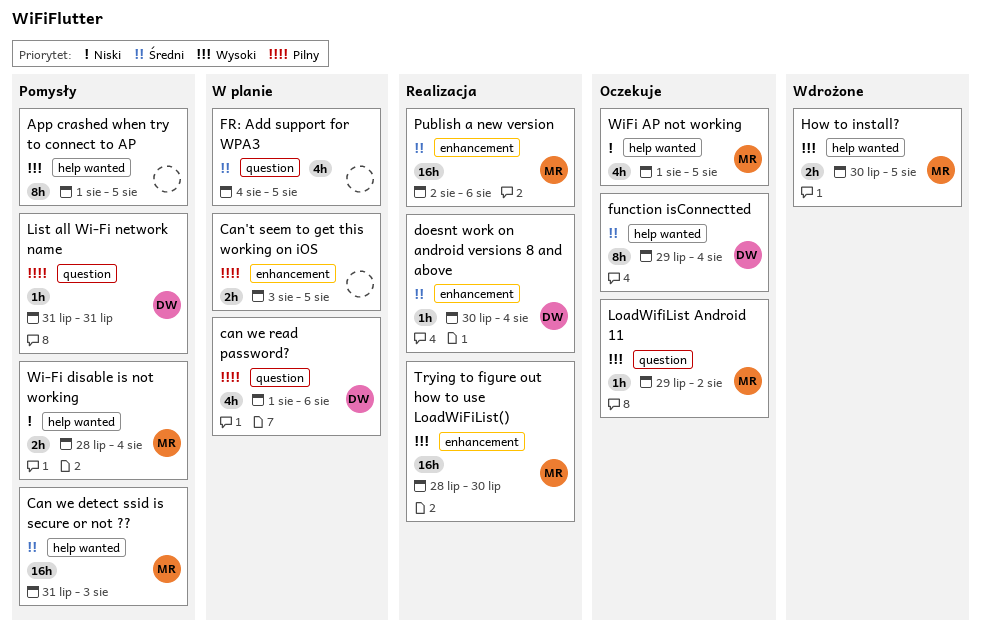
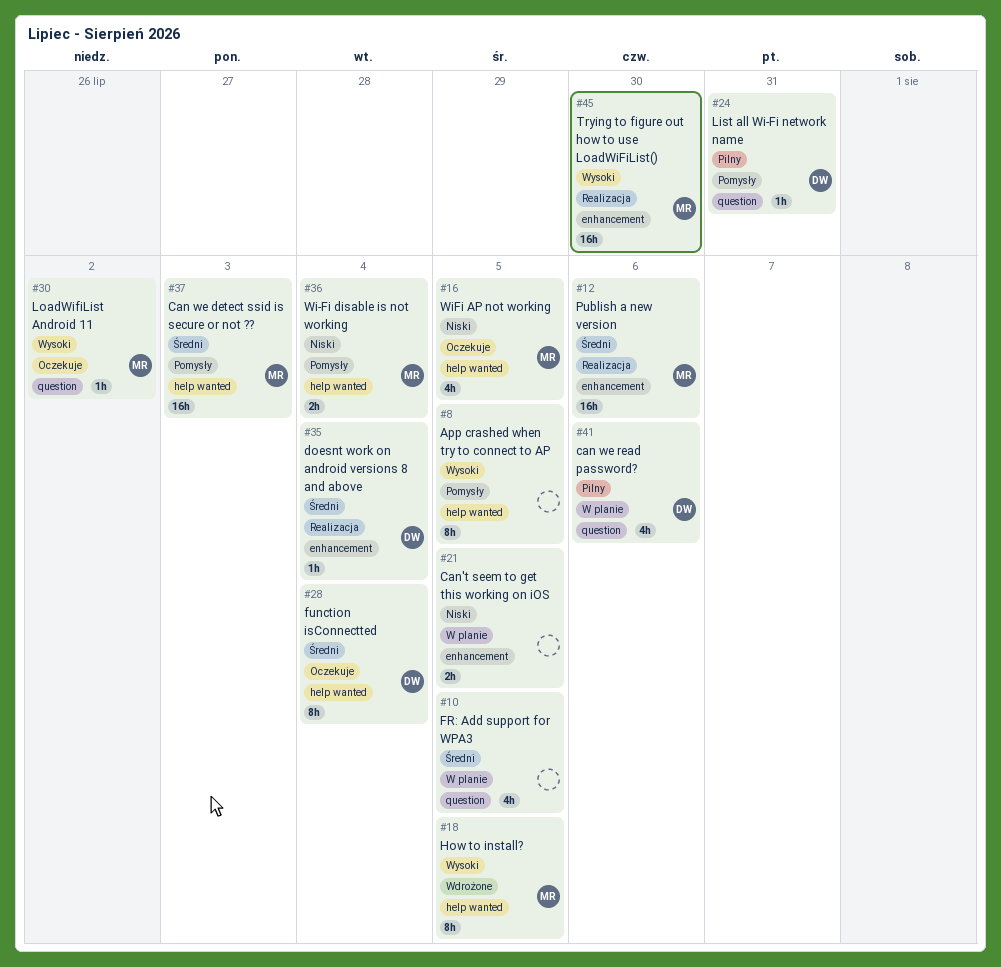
Can't seem to get this working on iOS, priority: Pilny -> Niski
How to install?, estimate: 2h -> 8h

